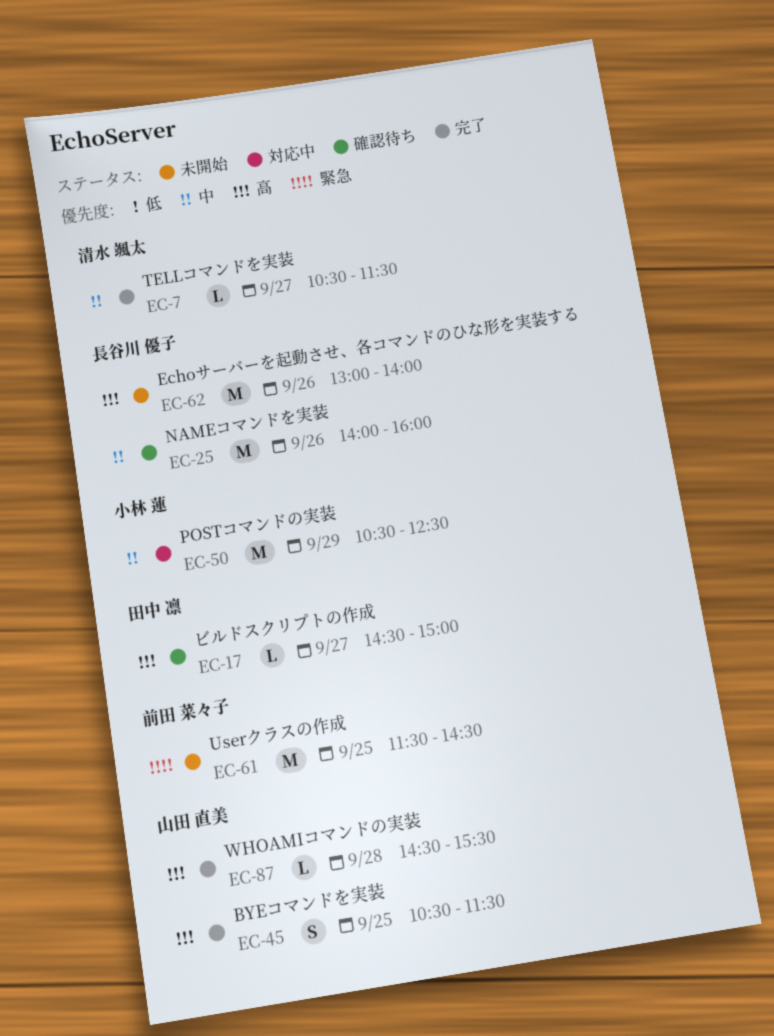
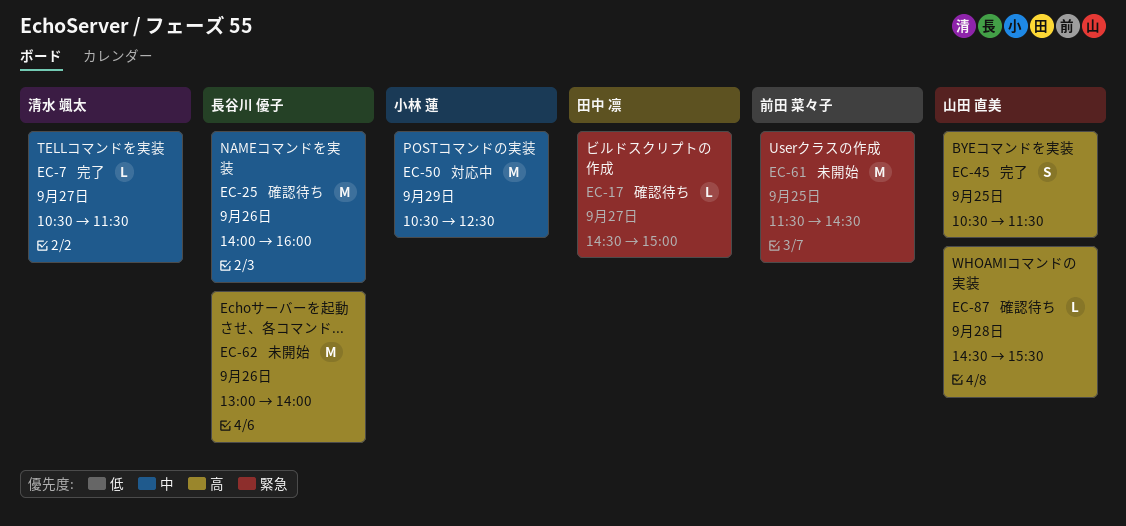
EC-17, priority: 高 -> 緊急
EC-87, status: 完了 -> 確認待ち

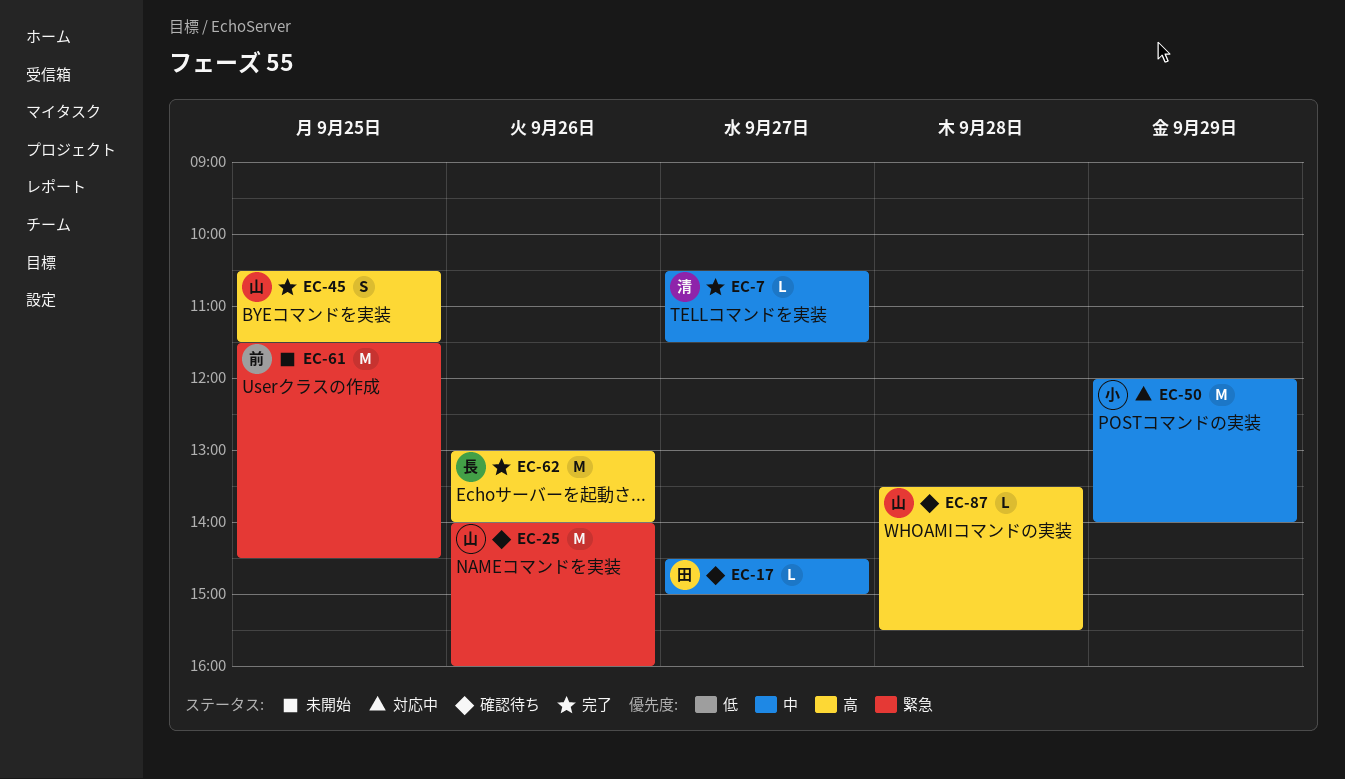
EC-17, priority: 緊急 -> 中
EC-25, owner: 長谷川 優子 -> 山田 直美
EC-25, priority: 中 -> 緊急
EC-50, begins: 10:30 -> 12:00
EC-50, ends: 12:30 -> 14:00
EC-62, status: 未開始 -> 完了
EC-87, begins: 14:30 -> 13:30

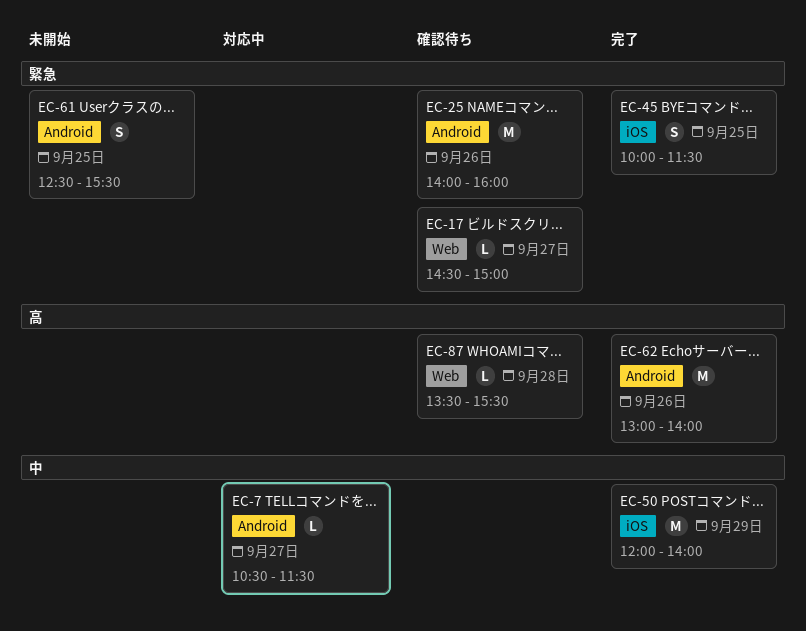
EC-7, status: 完了 -> 対応中
EC-17, priority: 中 -> 緊急
EC-45, priority: 高 -> 緊急
EC-45, begins: 10:30 -> 10:00
EC-50, status: 対応中 -> 完了
EC-61, estimate: M -> S
EC-61, begins: 11:30 -> 12:30
EC-61, ends: 14:30 -> 15:30

